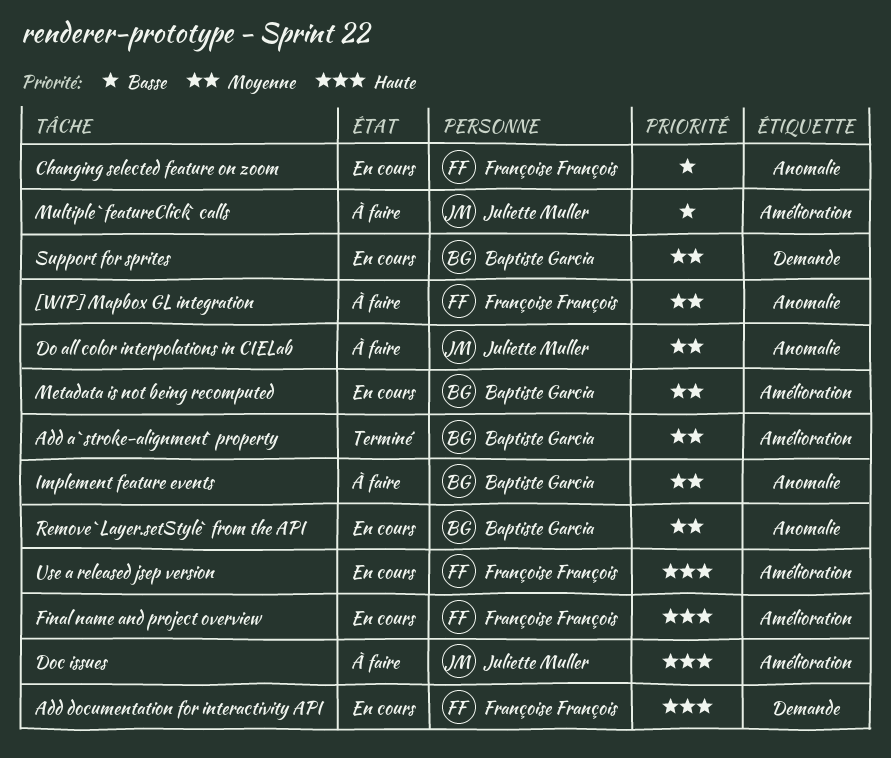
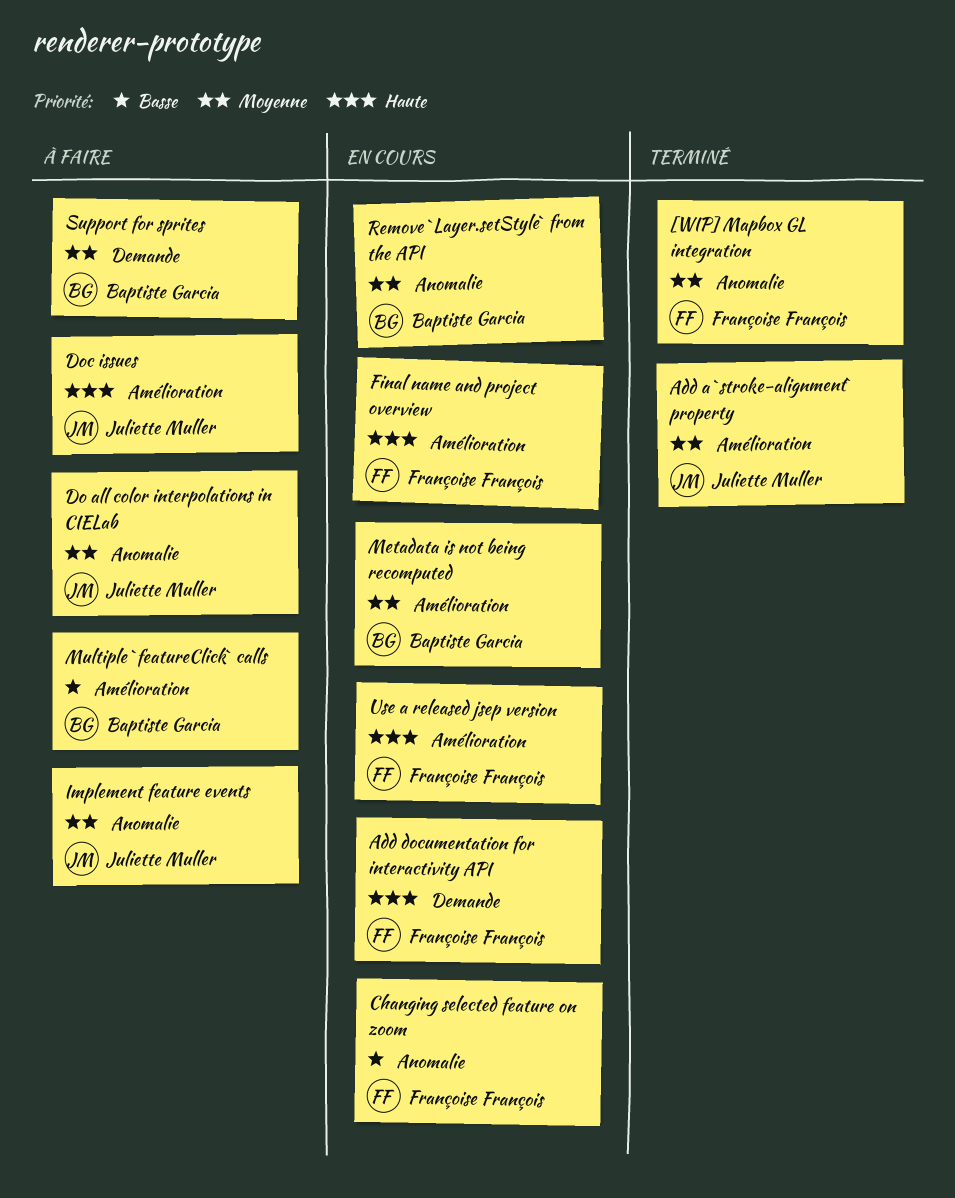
[WIP] Mapbox GL integration, status: À faire -> Terminé
Add a `stroke-alignment` property, owner: Baptiste Garcia -> Juliette Muller
Implement feature events, owner: Baptiste Garcia -> Juliette Muller
Multiple `featureClick` calls, owner: Juliette Muller -> Baptiste Garcia
Support for sprites, status: En cours -> À faire

